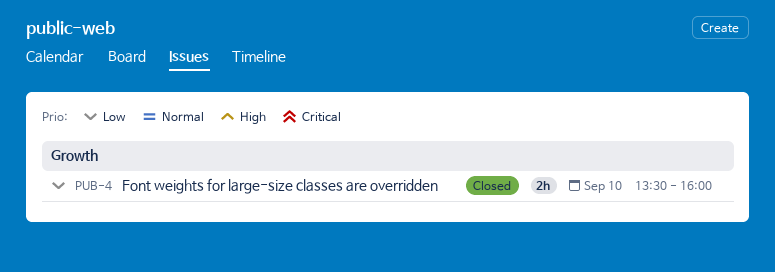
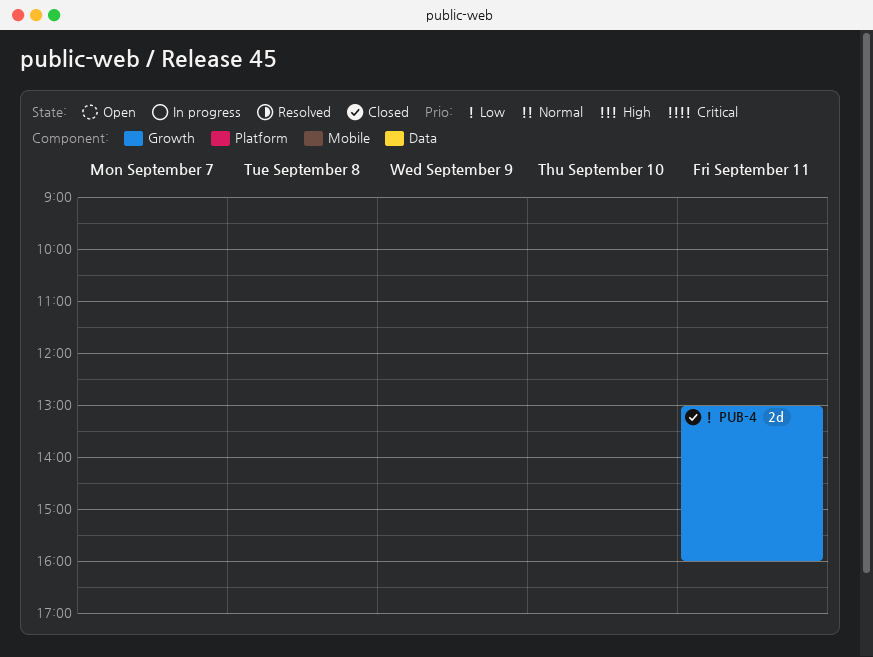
PUB-4, estimate: 2h -> 2d
PUB-4, day: Sep 10 -> Sep 11
PUB-4, begins: 13:30 -> 13:00

